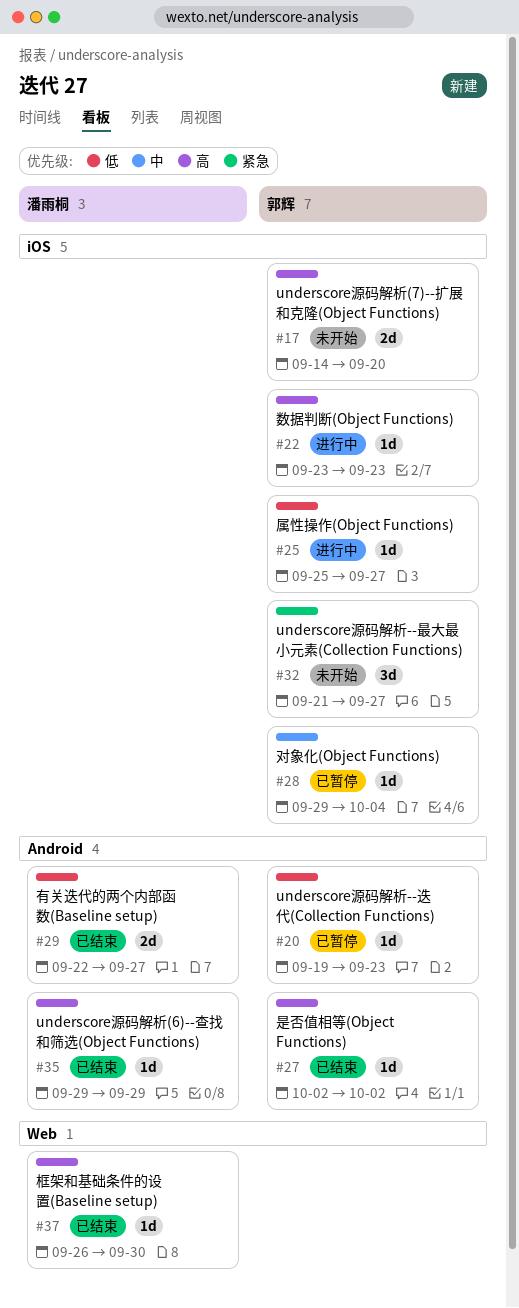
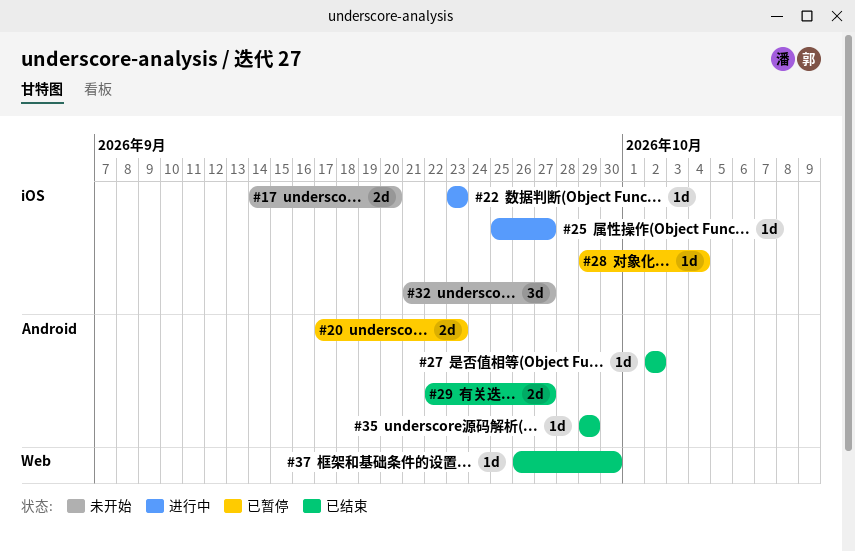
#20, estimate: 1d -> 2d
#20, start: Sep 19 -> Sep 17

